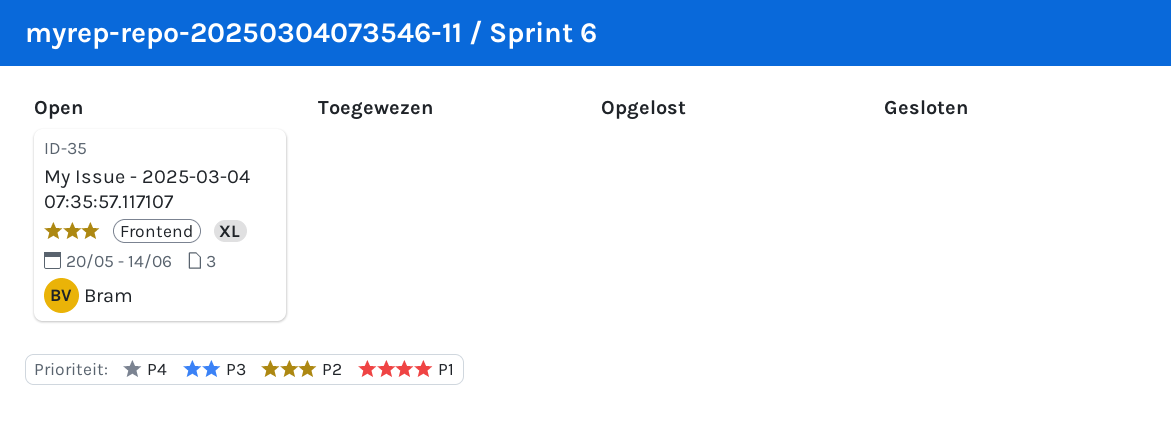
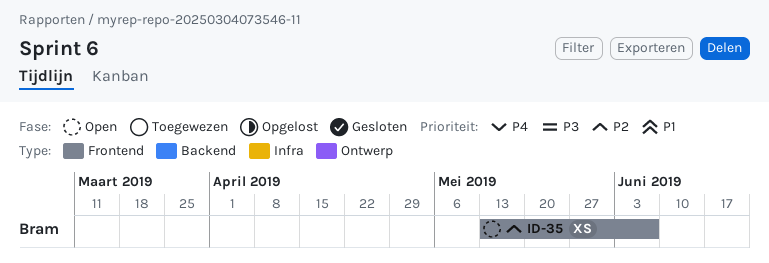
ID-35, estimate: XL -> XS
ID-35, start: May 20 -> May 13
ID-35, due: Jun 14 -> Jun 7

